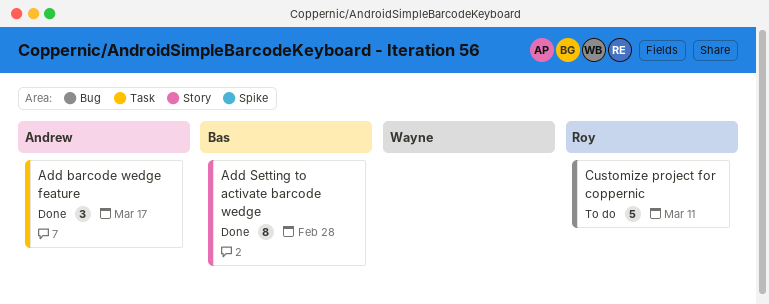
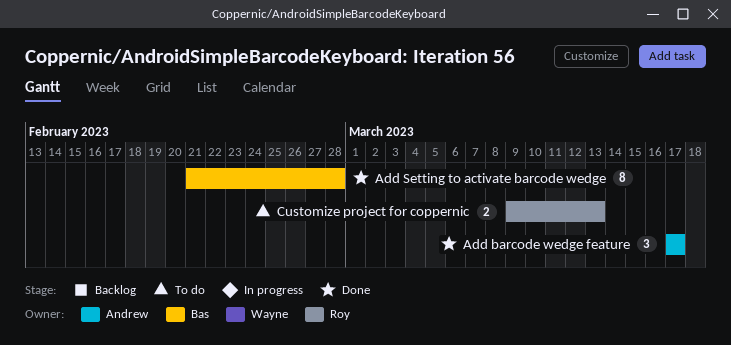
Customize project for coppernic, estimate: 5 -> 2
Customize project for coppernic, due: Mar 11 -> Mar 13

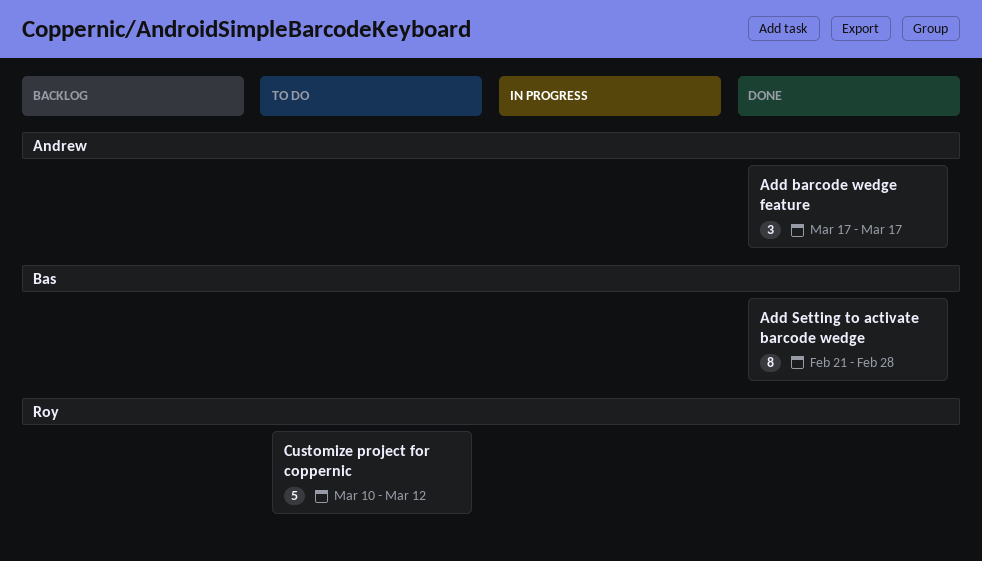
Customize project for coppernic, estimate: 2 -> 5
Customize project for coppernic, start: Mar 9 -> Mar 10
Customize project for coppernic, due: Mar 13 -> Mar 12

